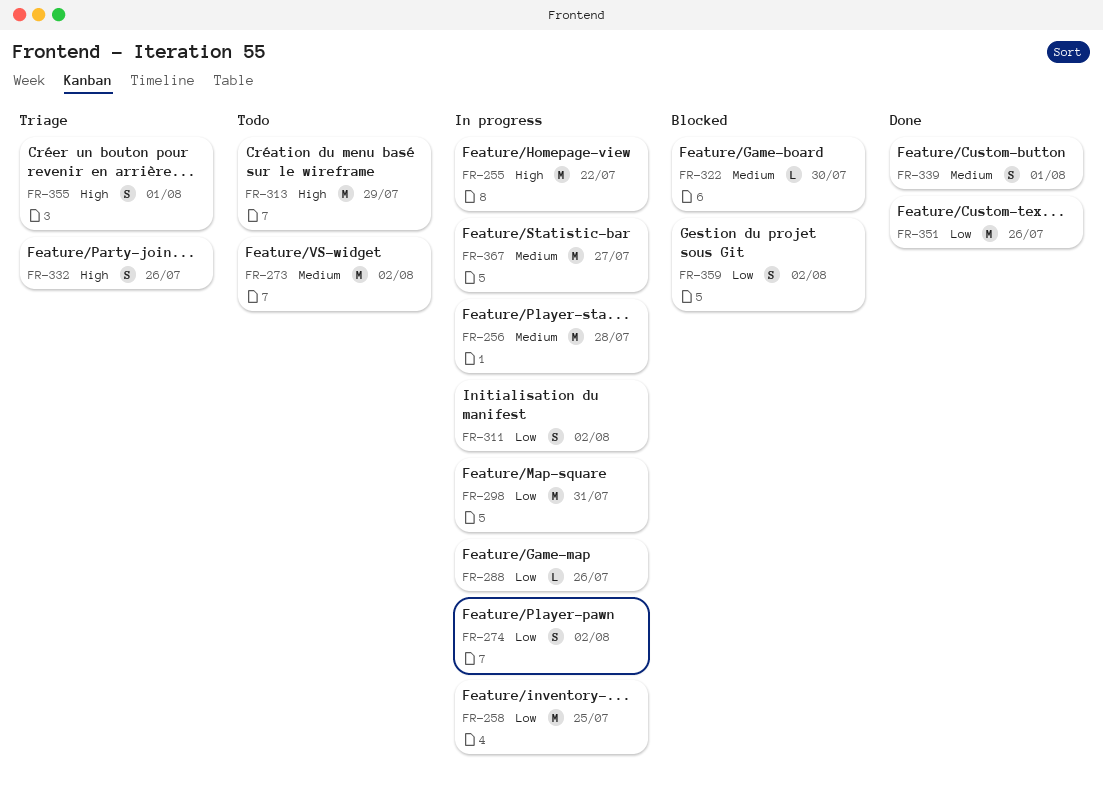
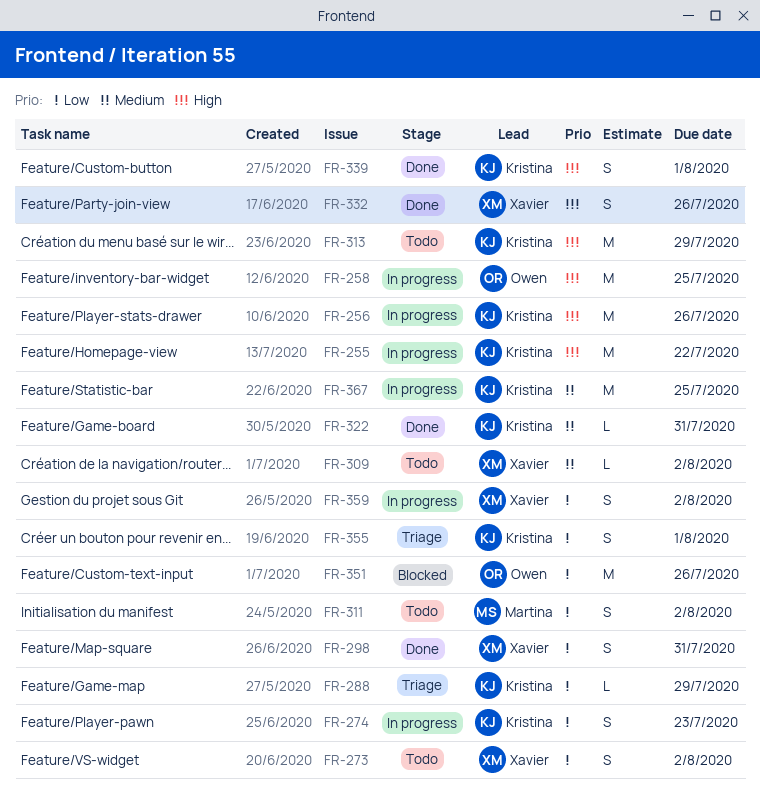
FR-256, priority: Medium -> High
FR-256, due: Jul 28 -> Jul 26
FR-258, priority: Low -> High
FR-273, priority: Medium -> Low
FR-273, estimate: M -> S
FR-274, due: Aug 2 -> Jul 23
FR-288, status: In progress -> Triage
FR-288, due: Jul 26 -> Jul 29
FR-298, status: In progress -> Done
FR-298, estimate: M -> S
FR-309: none -> present
FR-311, status: In progress -> Todo
FR-322, status: Blocked -> Done
FR-322, due: Jul 30 -> Jul 31
FR-332, status: Triage -> Done
FR-339, priority: Medium -> High
FR-351, status: Done -> Blocked
FR-355, priority: High -> Low
FR-359, status: Blocked -> In progress
FR-367, due: Jul 27 -> Jul 25

